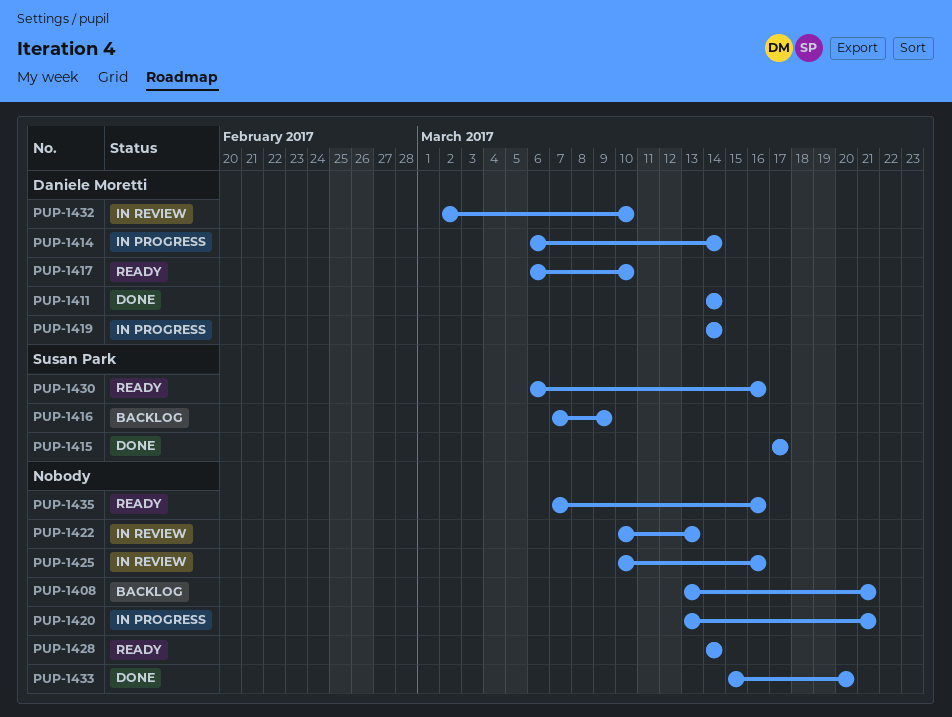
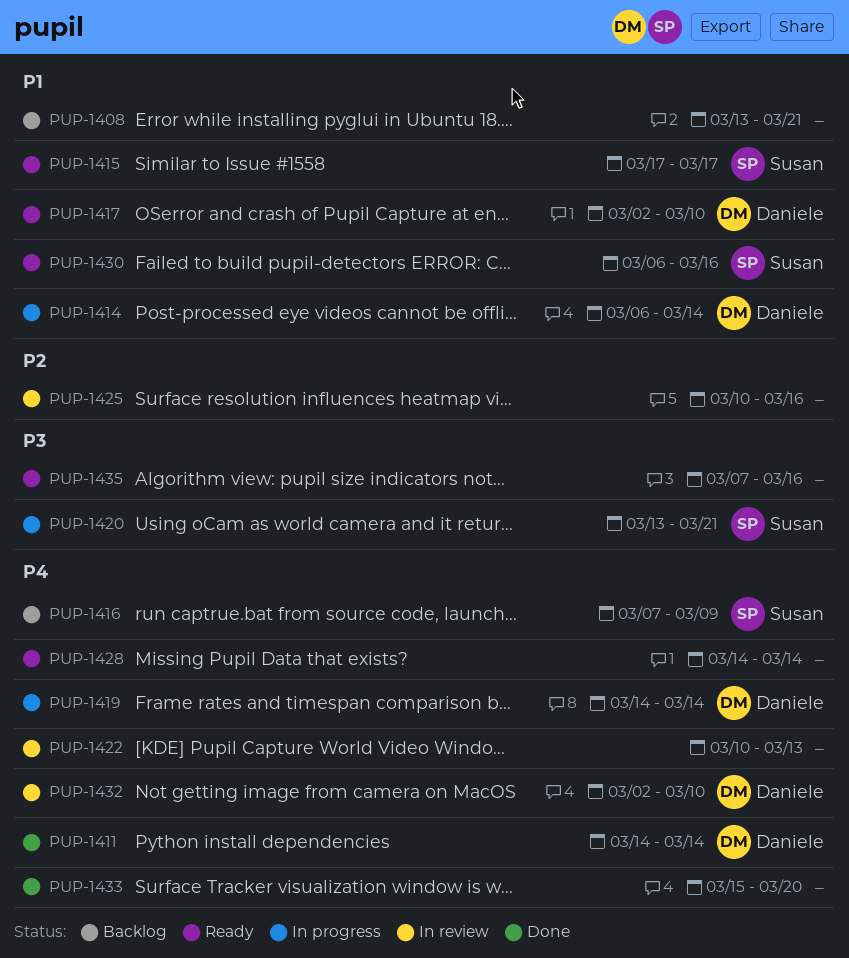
PUP-1415, status: Done -> Ready
PUP-1417, start: Mar 6 -> Mar 2
PUP-1420, owner: none -> Susan Park

